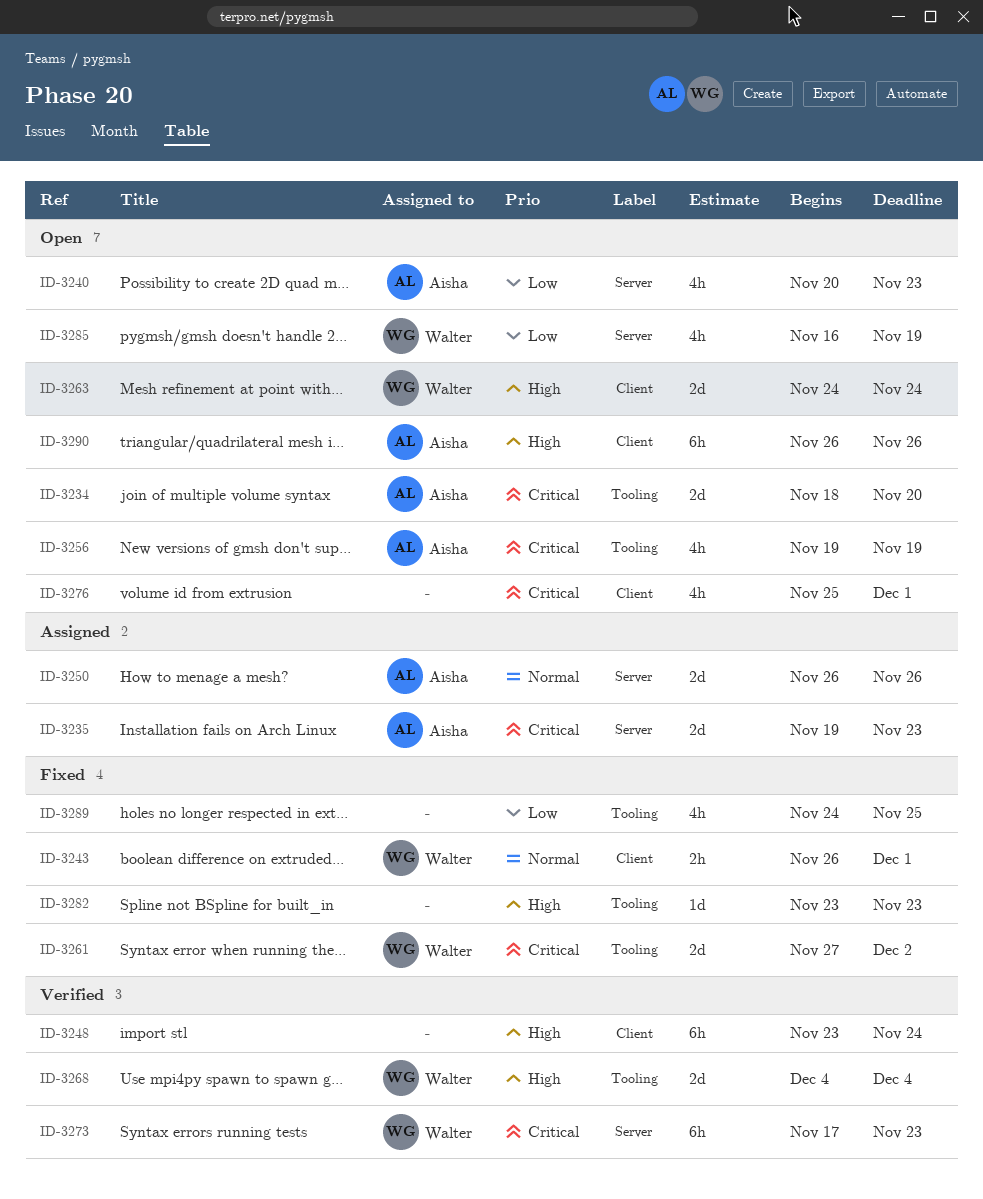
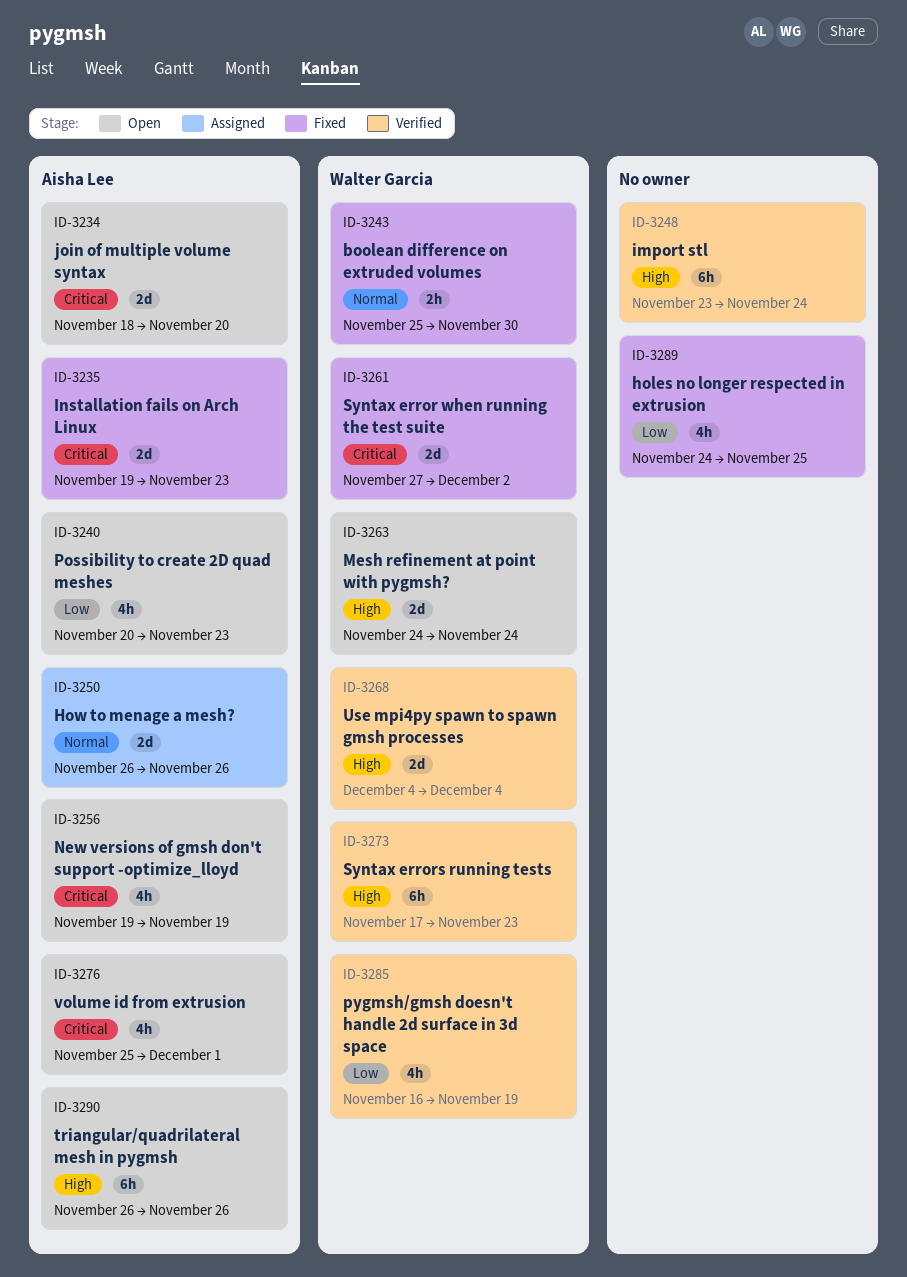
ID-3235, status: Assigned -> Fixed
ID-3243, start: Nov 26 -> Nov 25
ID-3243, due: Dec 1 -> Nov 30
ID-3273, priority: Critical -> High
ID-3276, owner: none -> Aisha Lee
ID-3282: present -> none
ID-3285, status: Open -> Verified

